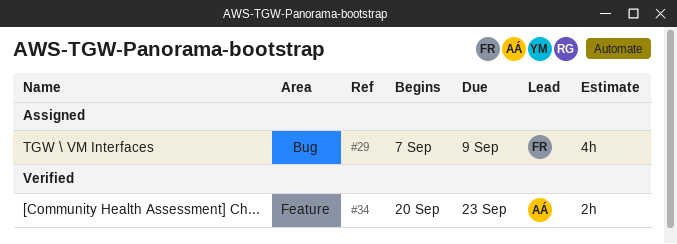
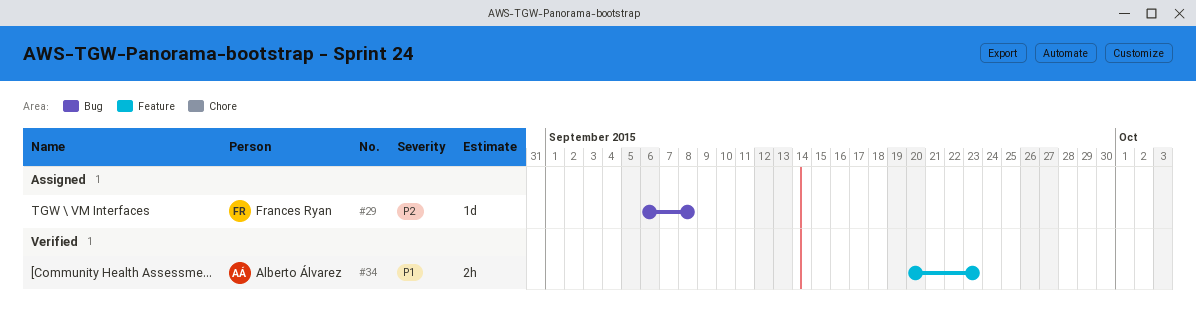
#29, estimate: 4h -> 1d
#29, start: Sep 7 -> Sep 6
#29, due: Sep 9 -> Sep 8

